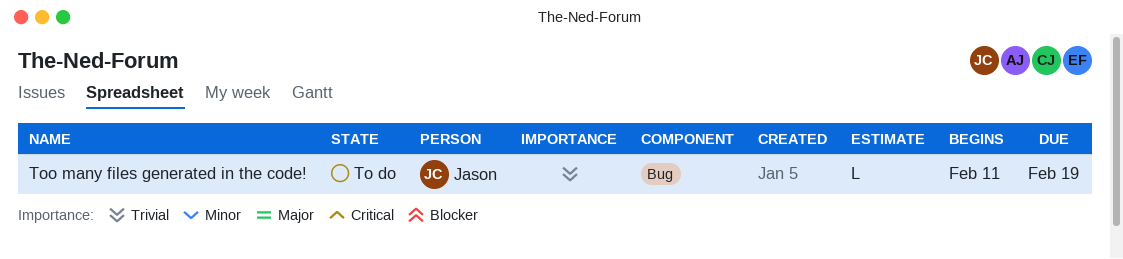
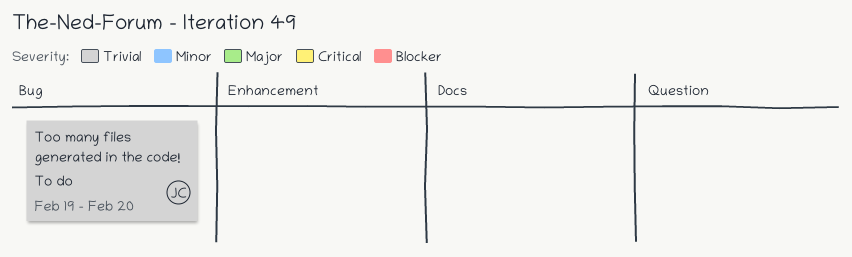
Too many files generated in the code!, start: Feb 11 -> Feb 19
Too many files generated in the code!, due: Feb 19 -> Feb 20

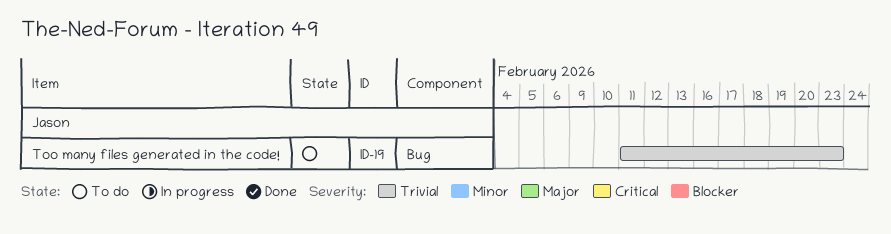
Too many files generated in the code!, start: Feb 19 -> Feb 11
Too many files generated in the code!, due: Feb 20 -> Feb 23

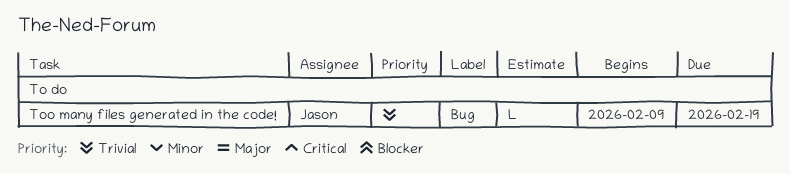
Too many files generated in the code!, start: Feb 11 -> Feb 9
Too many files generated in the code!, due: Feb 23 -> Feb 19

